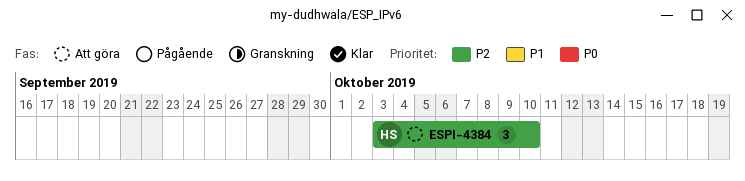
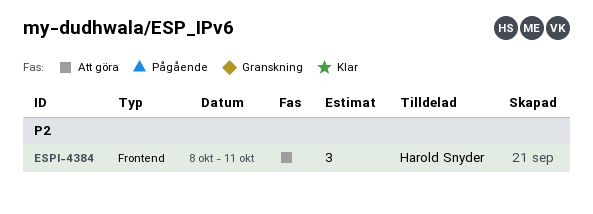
ESPI-4384, start: Oct 3 -> Oct 8
ESPI-4384, due: Oct 10 -> Oct 11

